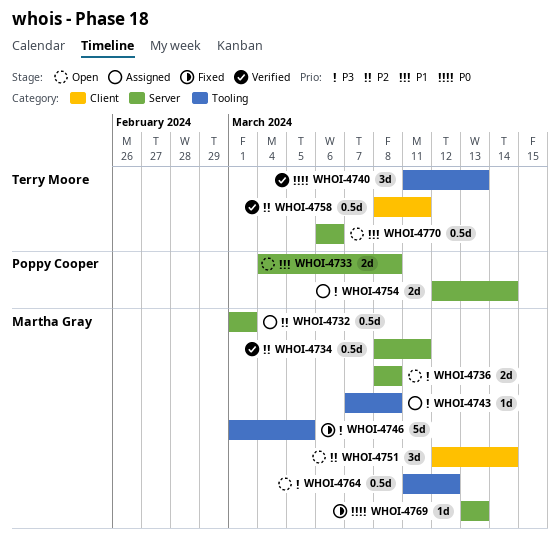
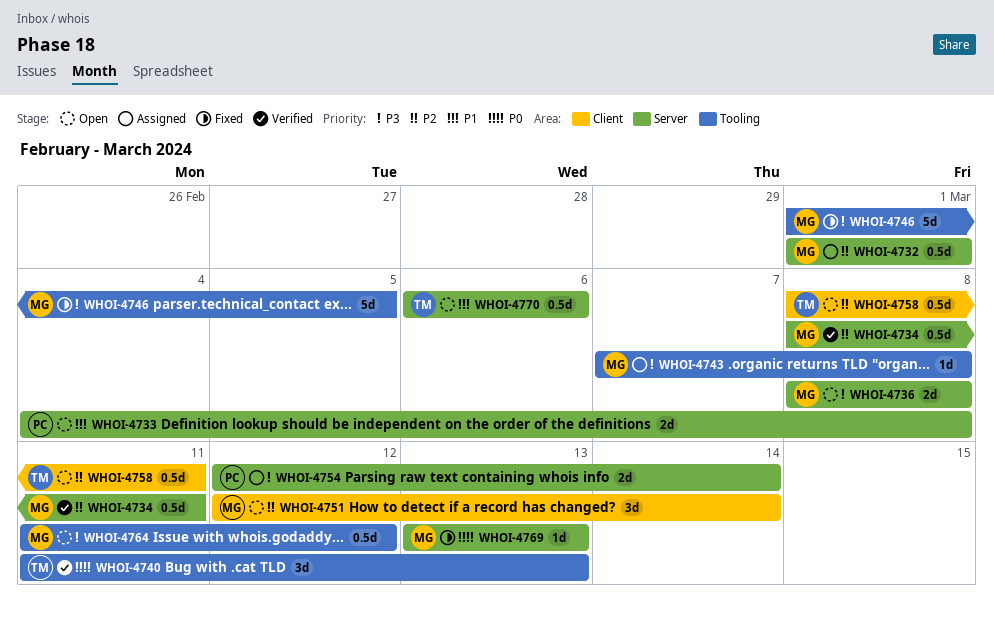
WHOI-4758, status: Verified -> Open

